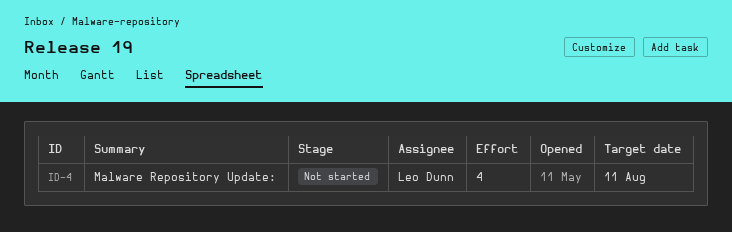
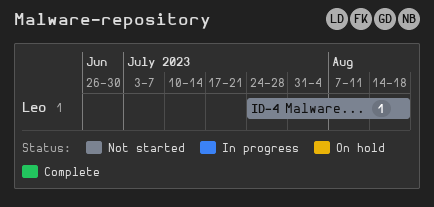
ID-4, estimate: 4 -> 1
ID-4, due: Aug 11 -> Aug 18

